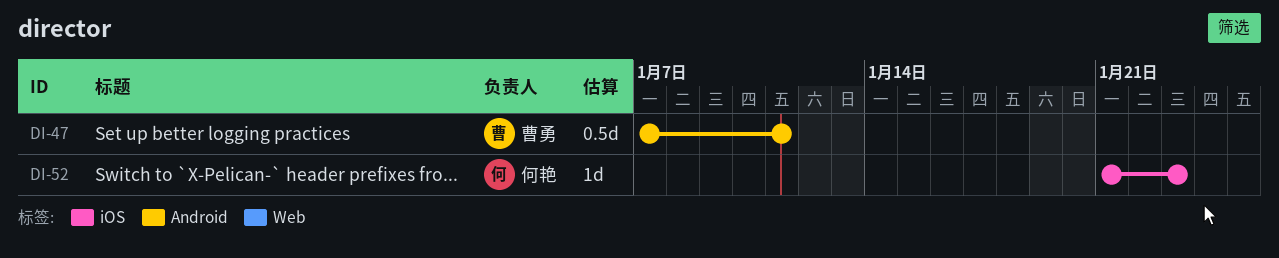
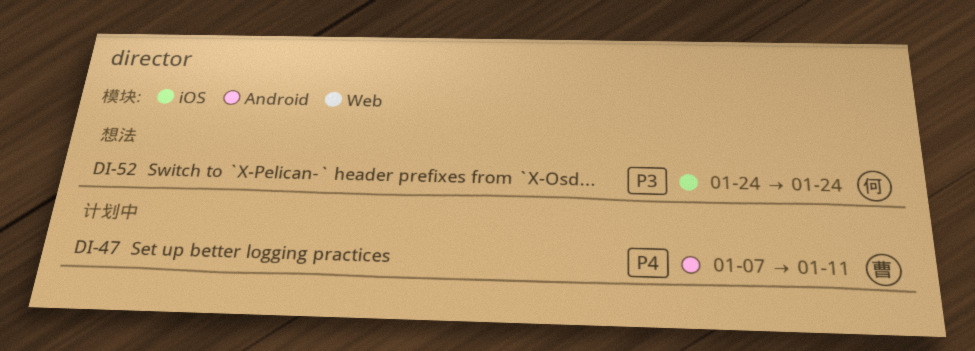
DI-52, start: Jan 21 -> Jan 24
DI-52, due: Jan 23 -> Jan 24

